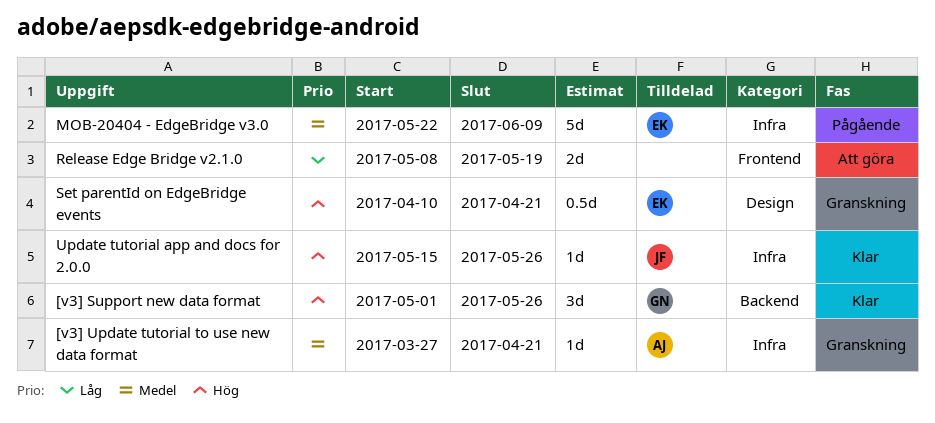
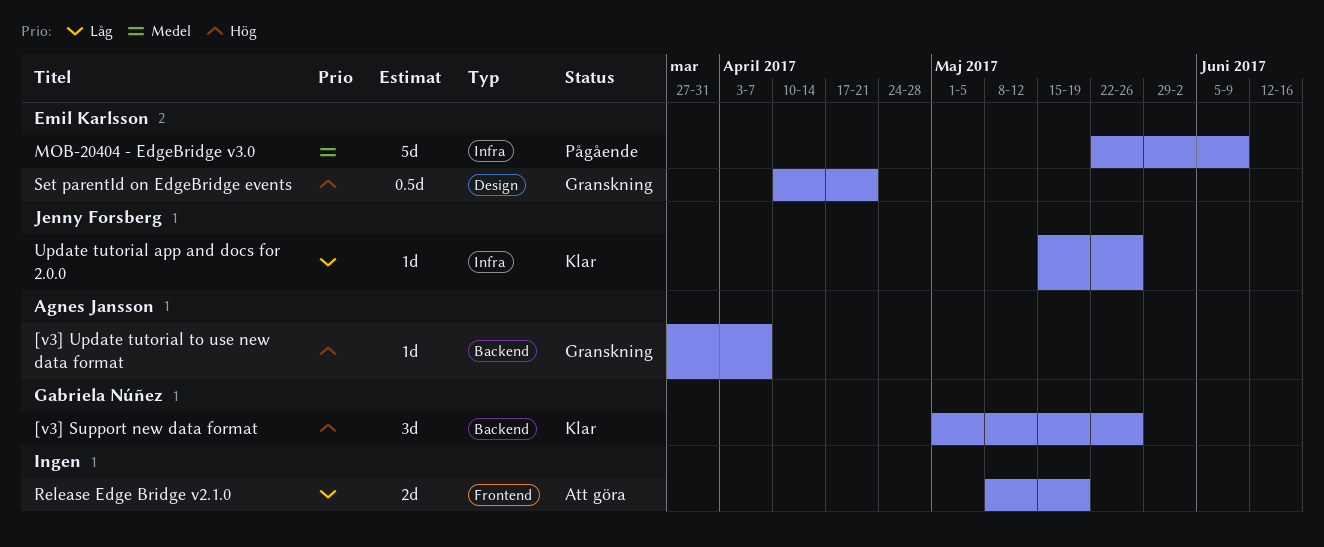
[v3] Update tutorial to use new data format, priority: Medel -> Hög
[v3] Update tutorial to use new data format, label: Infra -> Backend
[v3] Update tutorial to use new data format, due: Apr 21 -> Apr 7
Update tutorial app and docs for 2.0.0, priority: Hög -> Låg

